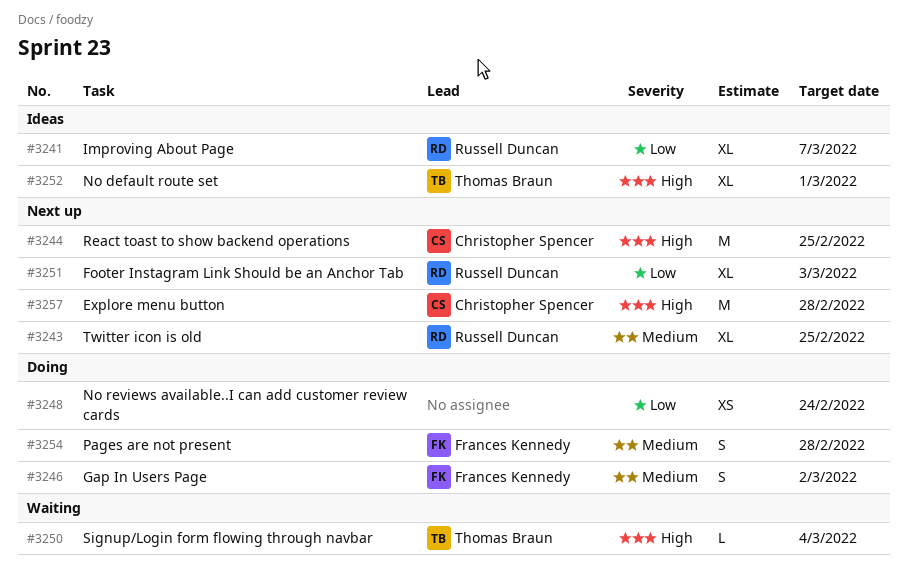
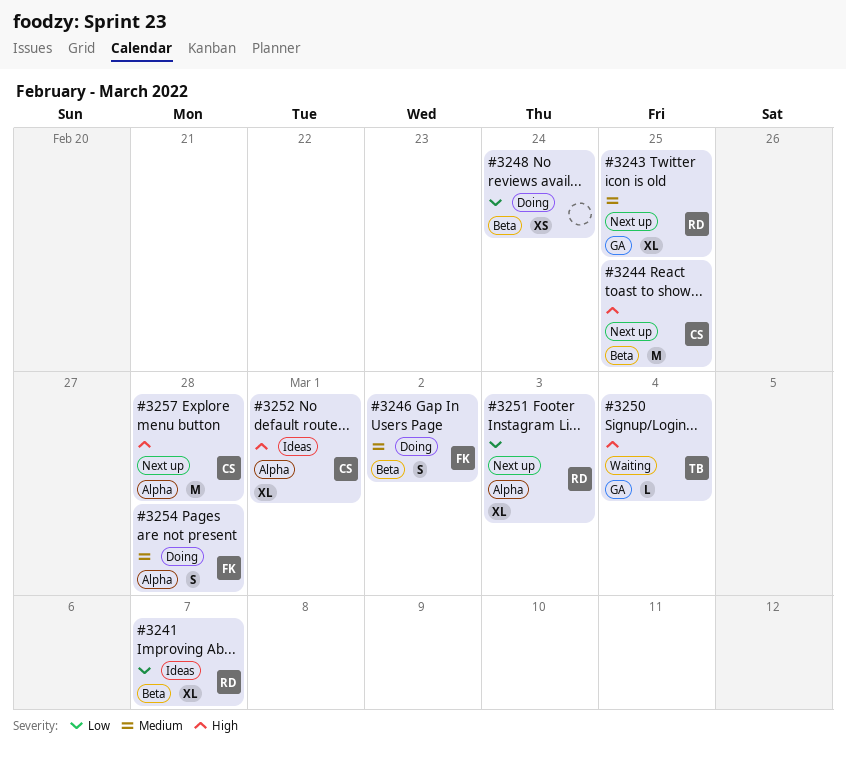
#3252, owner: Thomas Braun -> Christopher Spencer

